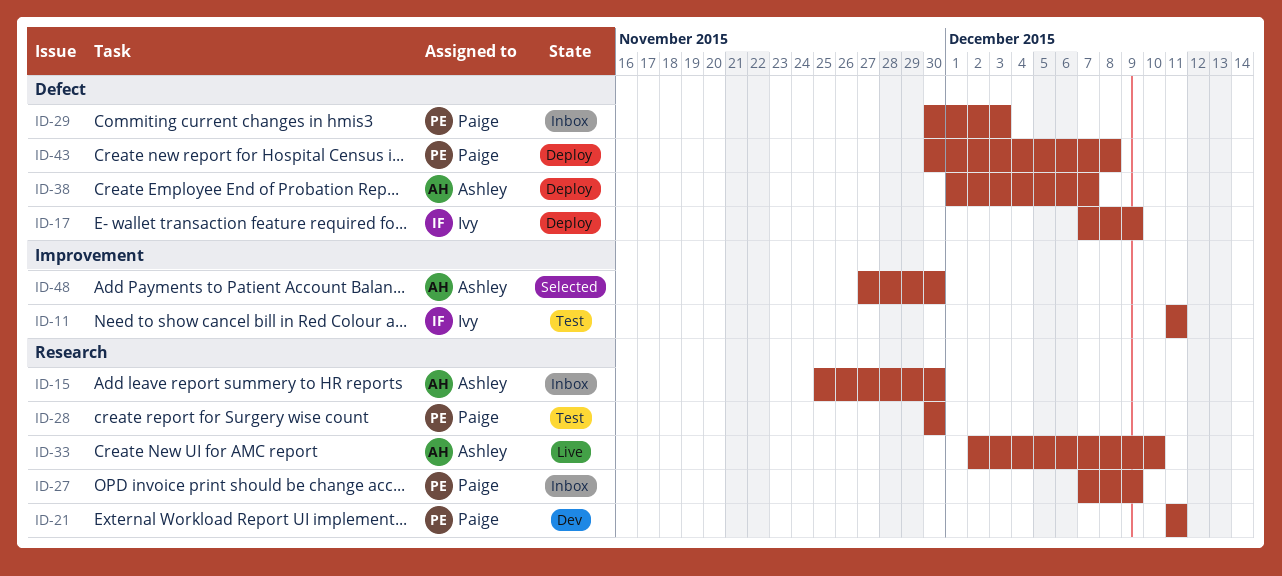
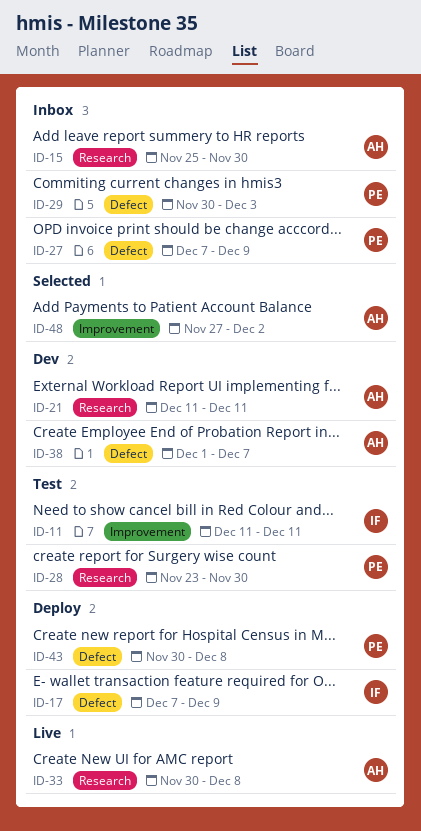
ID-21, owner: Paige -> Ashley
ID-27, label: Research -> Defect
ID-28, start: Nov 30 -> Nov 23
ID-33, start: Dec 2 -> Nov 30
ID-33, due: Dec 10 -> Dec 8
ID-38, status: Deploy -> Dev
ID-48, due: Nov 30 -> Dec 2

